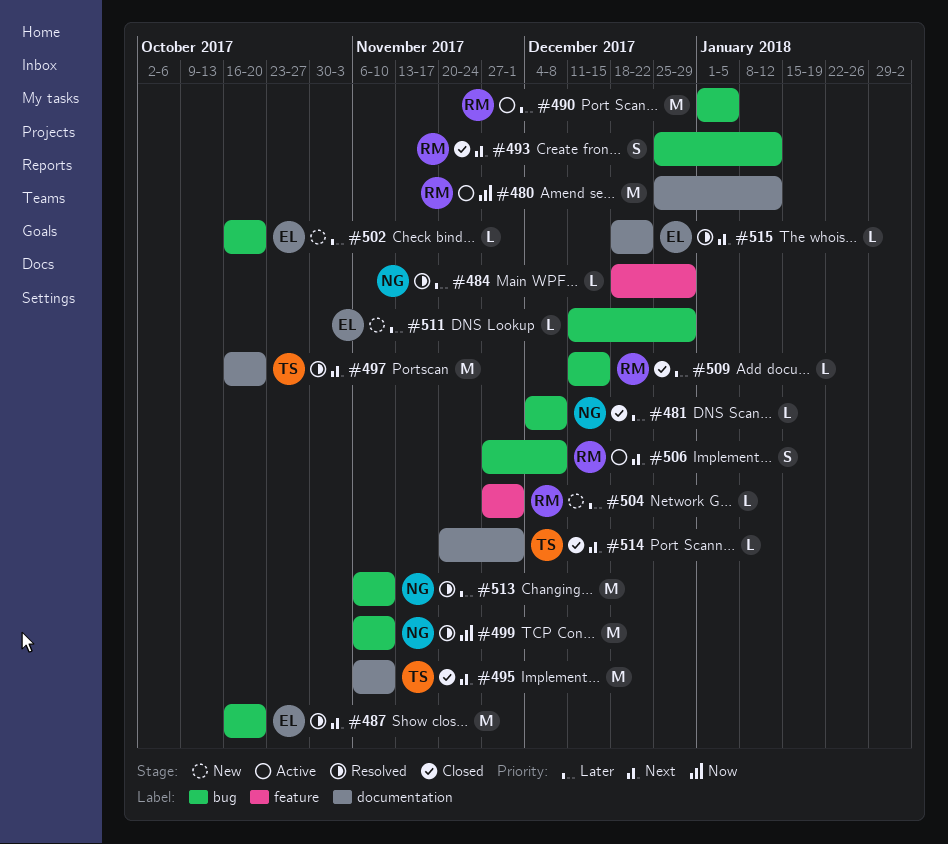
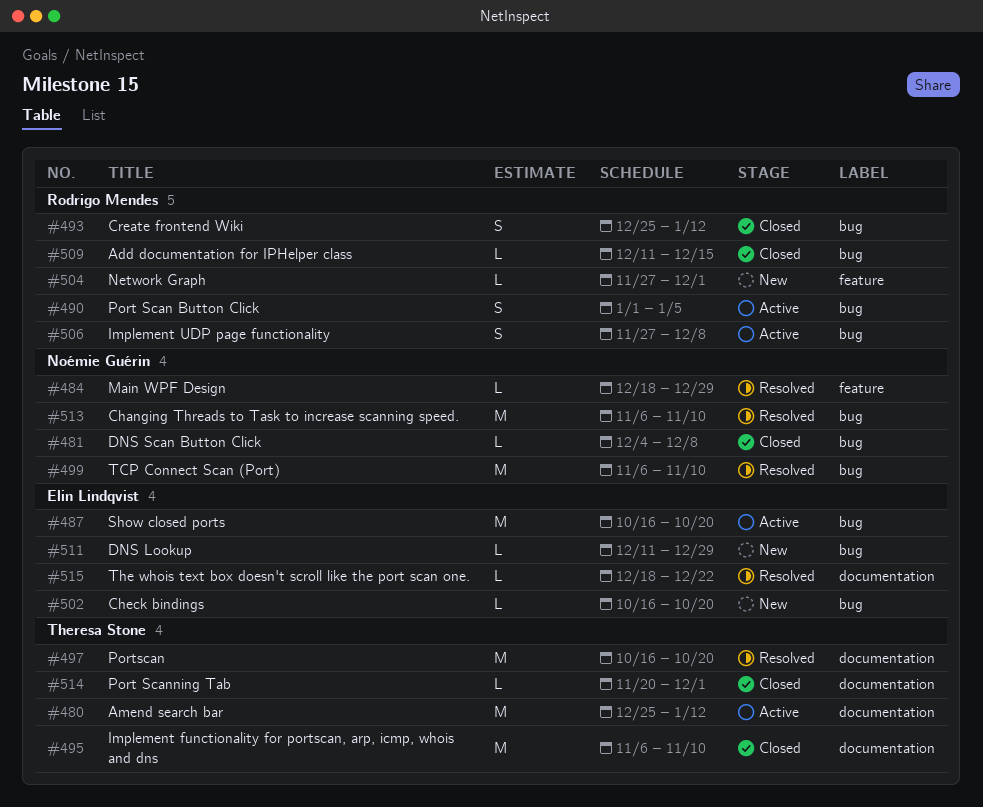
#480, owner: Rodrigo Mendes -> Theresa Stone
#487, status: Resolved -> Active
#490, estimate: M -> S

